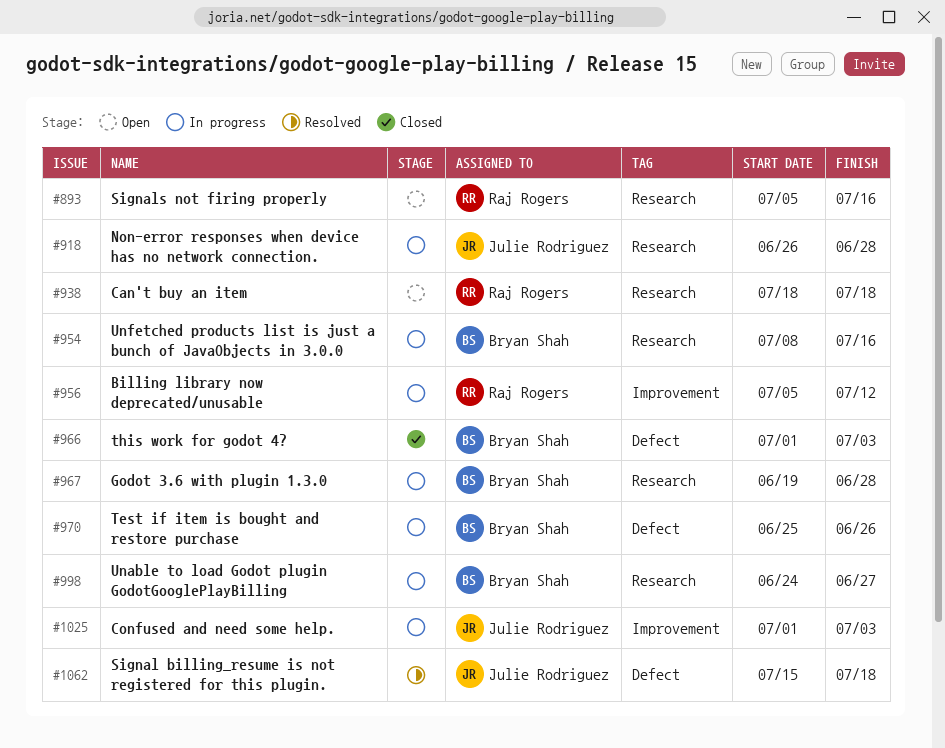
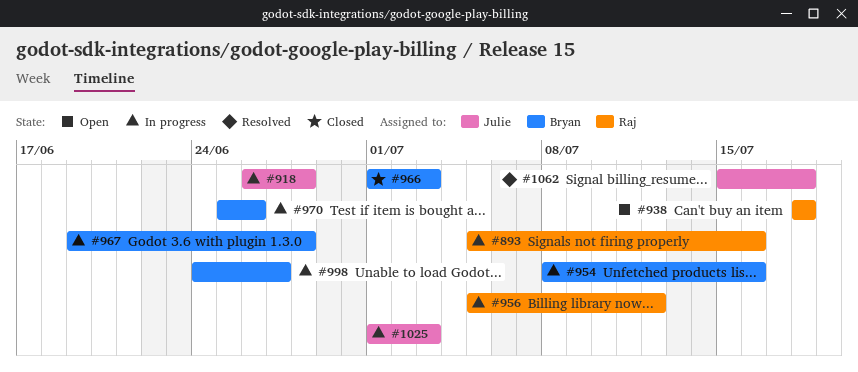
#893, status: Open -> In progress

